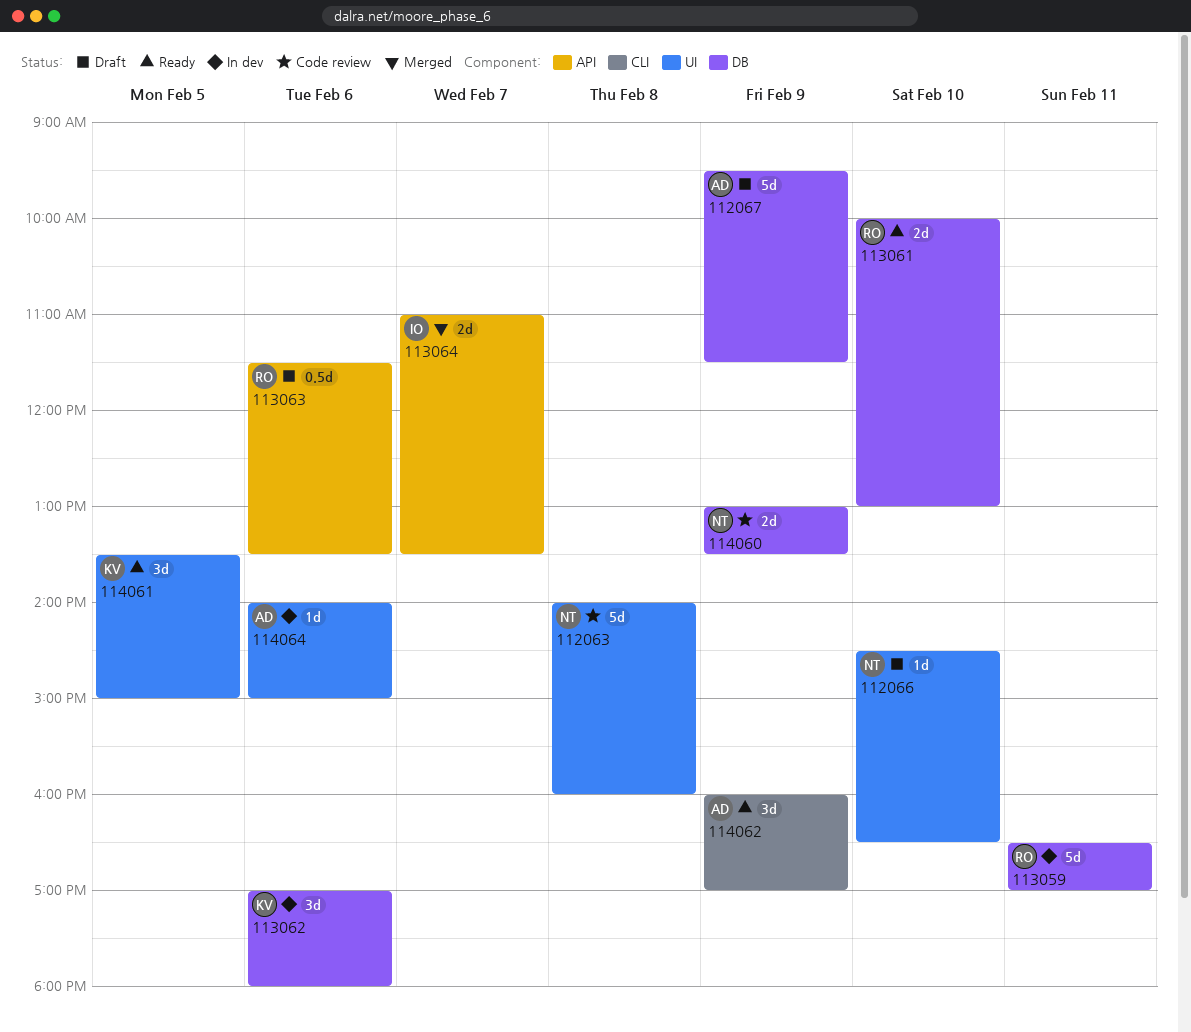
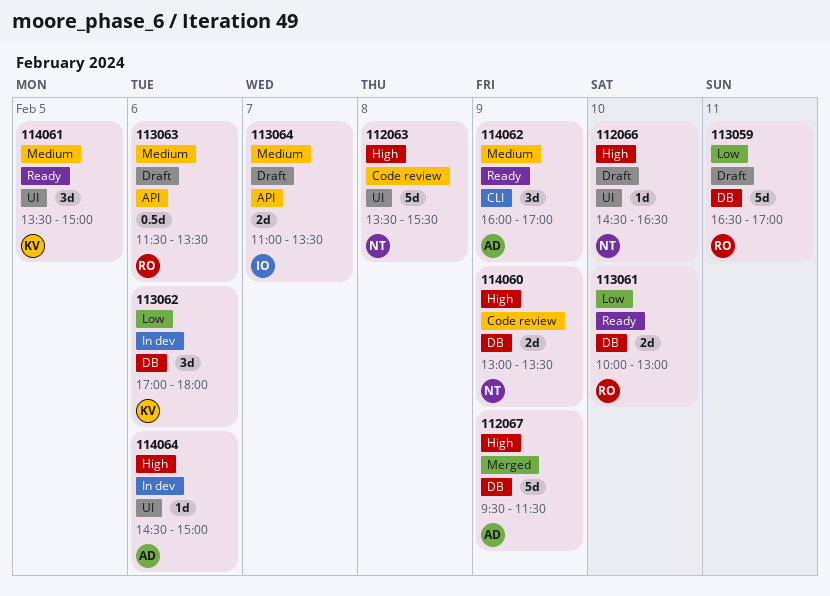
112063, begins: 14:00 -> 13:30
112063, ends: 16:00 -> 15:30
112067, status: Draft -> Merged
113059, status: In dev -> Draft
113064, status: Merged -> Draft
114064, begins: 14:00 -> 14:30

